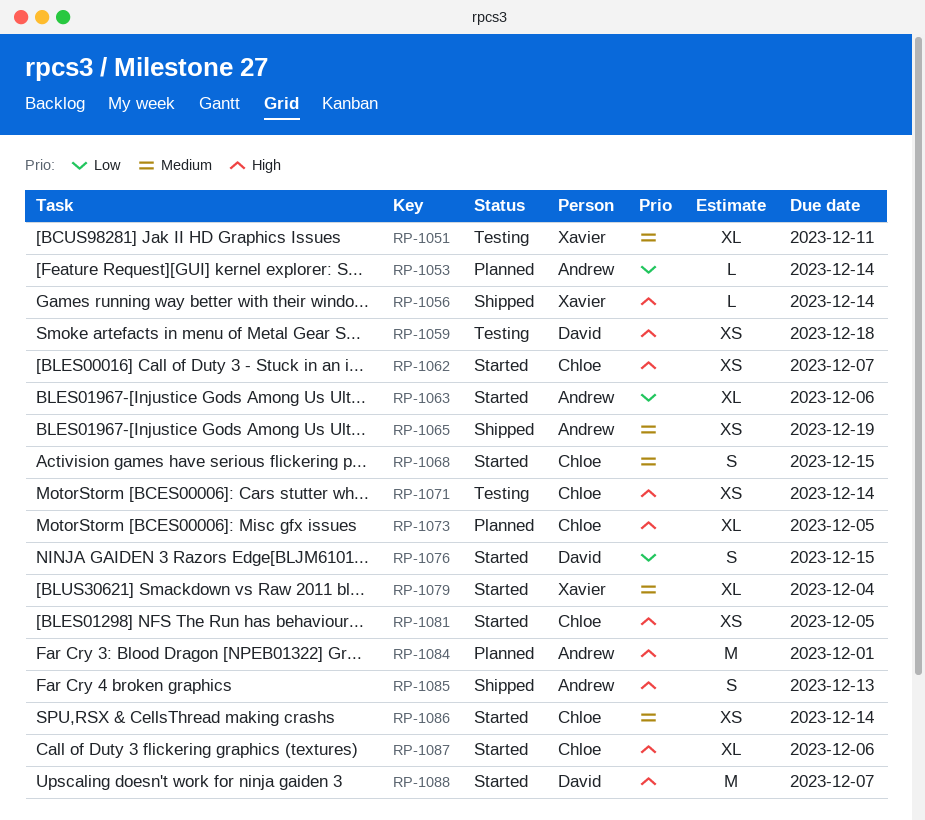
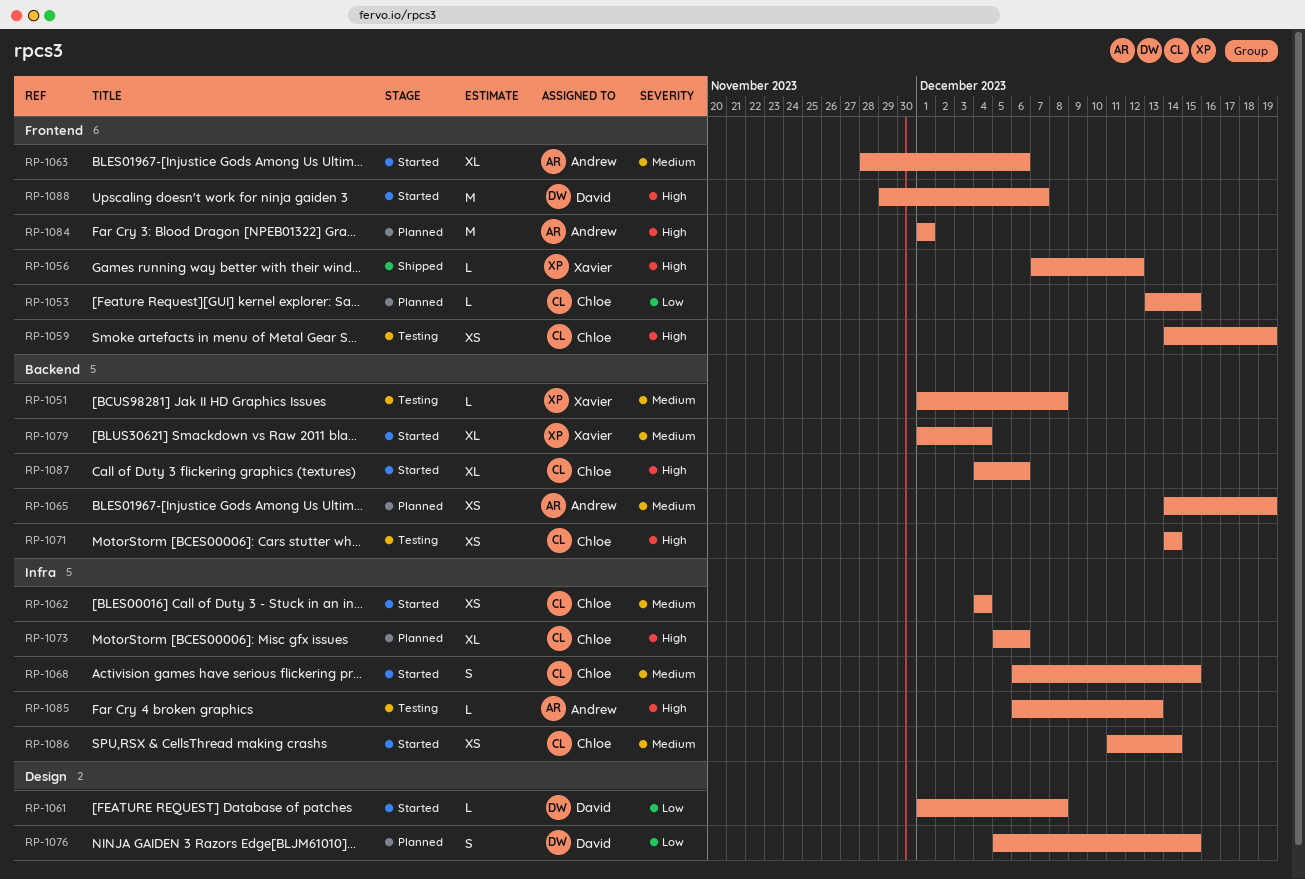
RP-1051, estimate: XL -> L
RP-1051, due: Dec 11 -> Dec 8
RP-1053, owner: Andrew -> Chloe
RP-1053, due: Dec 14 -> Dec 15
RP-1056, due: Dec 14 -> Dec 12
RP-1059, owner: David -> Chloe
RP-1059, due: Dec 18 -> Dec 19
RP-1061: none -> present
RP-1062, priority: High -> Medium
RP-1062, due: Dec 7 -> Dec 4
RP-1063, priority: Low -> Medium
RP-1065, status: Shipped -> Planned
RP-1073, due: Dec 5 -> Dec 6
RP-1076, status: Started -> Planned
RP-1081: present -> none
RP-1085, status: Shipped -> Testing
RP-1085, estimate: S -> L

